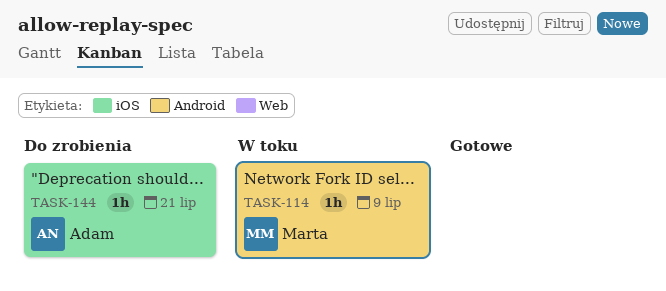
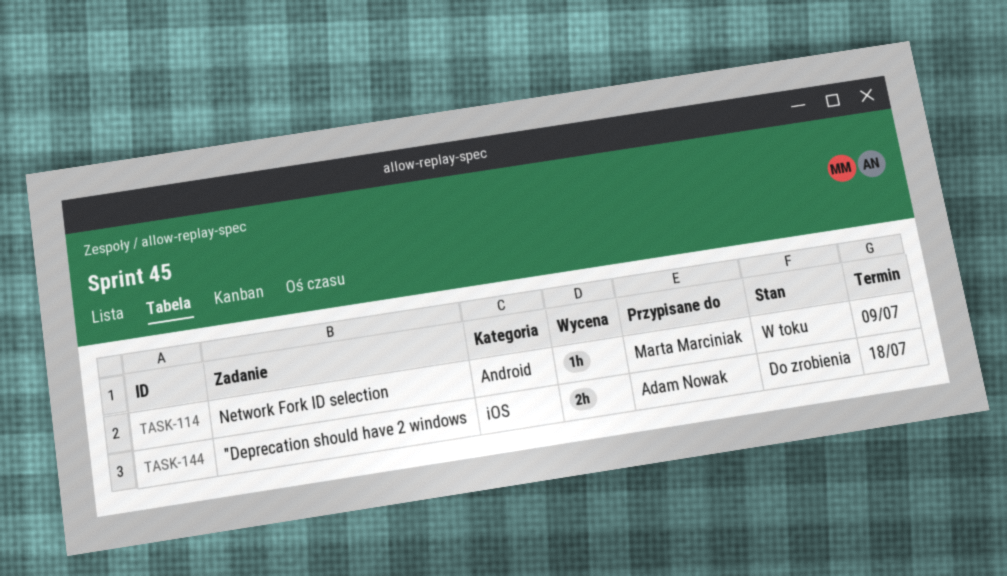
TASK-144, estimate: 1h -> 2h
TASK-144, due: Jul 21 -> Jul 18

